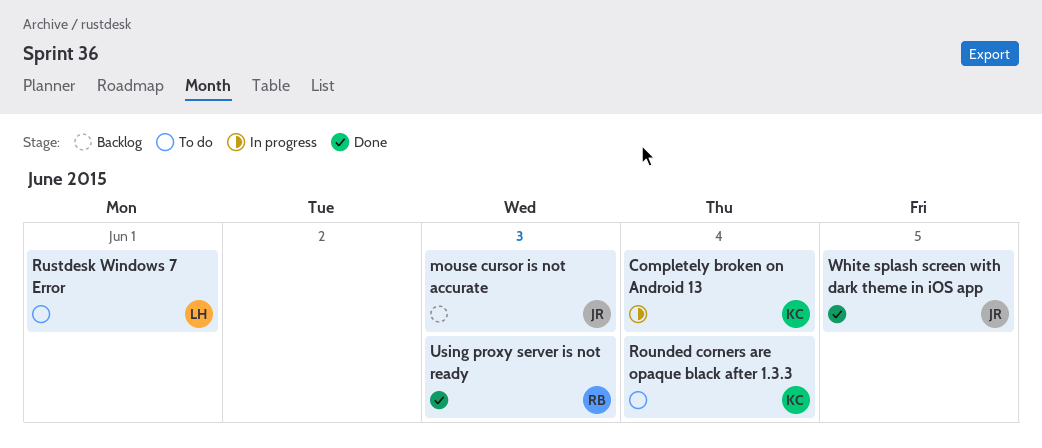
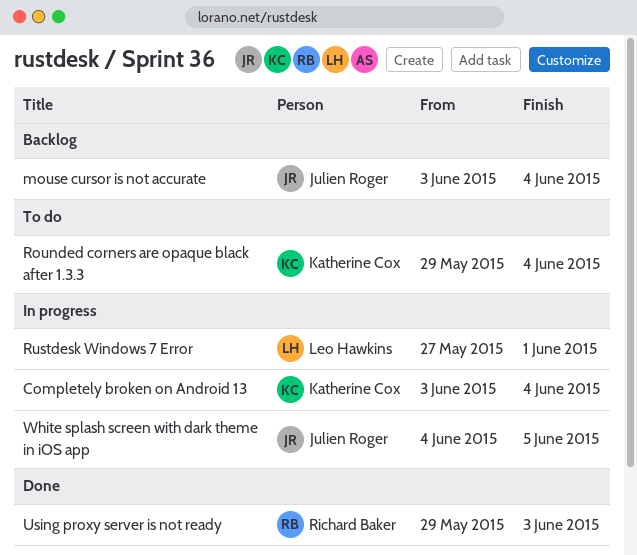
mouse cursor is not accurate, due: Jun 3 -> Jun 4
Rustdesk Windows 7 Error, status: To do -> In progress
White splash screen with dark theme in iOS app, status: Done -> In progress

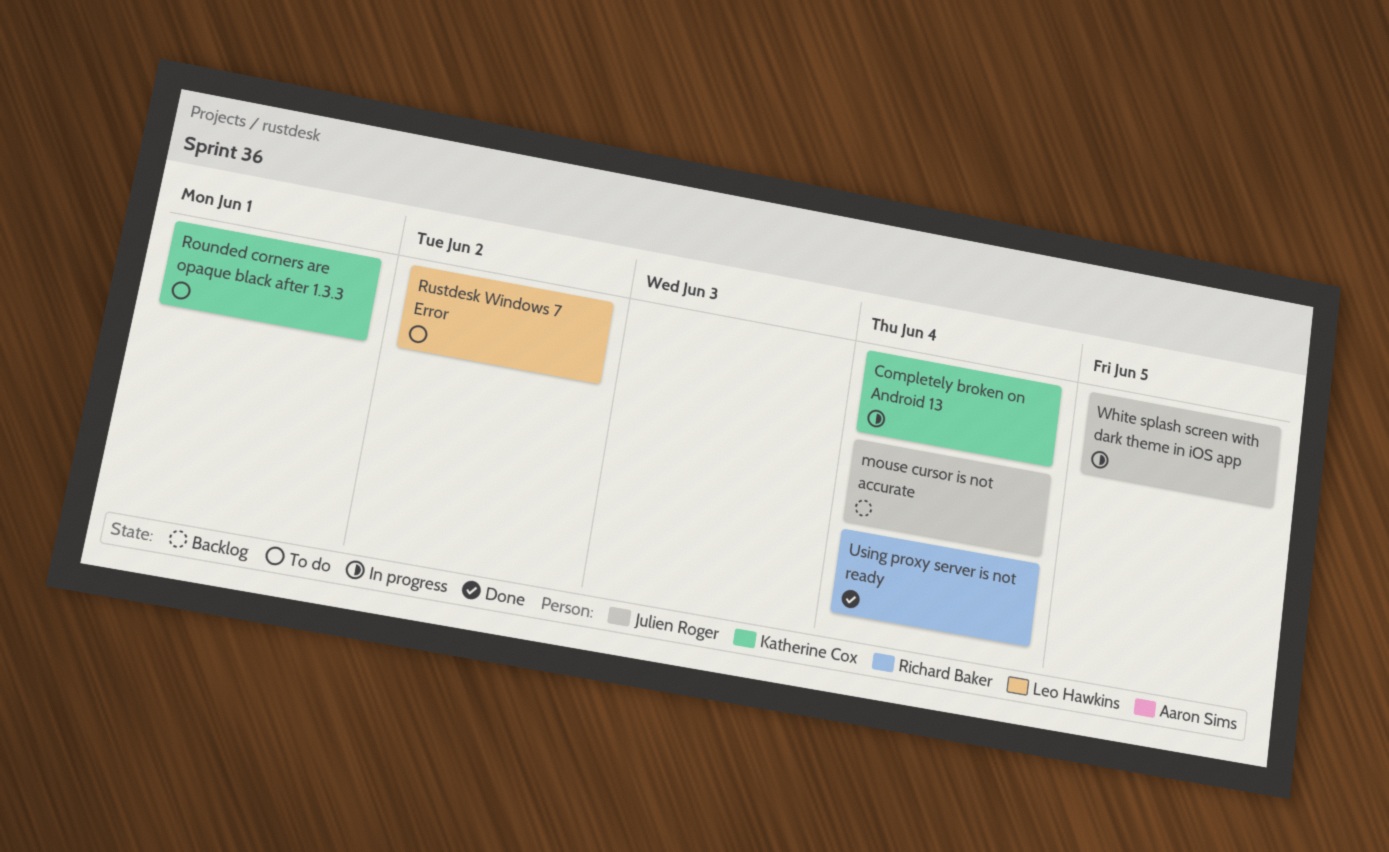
Rounded corners are opaque black after 1.3.3, due: Jun 4 -> Jun 1
Rustdesk Windows 7 Error, status: In progress -> To do
Rustdesk Windows 7 Error, due: Jun 1 -> Jun 2
Using proxy server is not ready, due: Jun 3 -> Jun 4

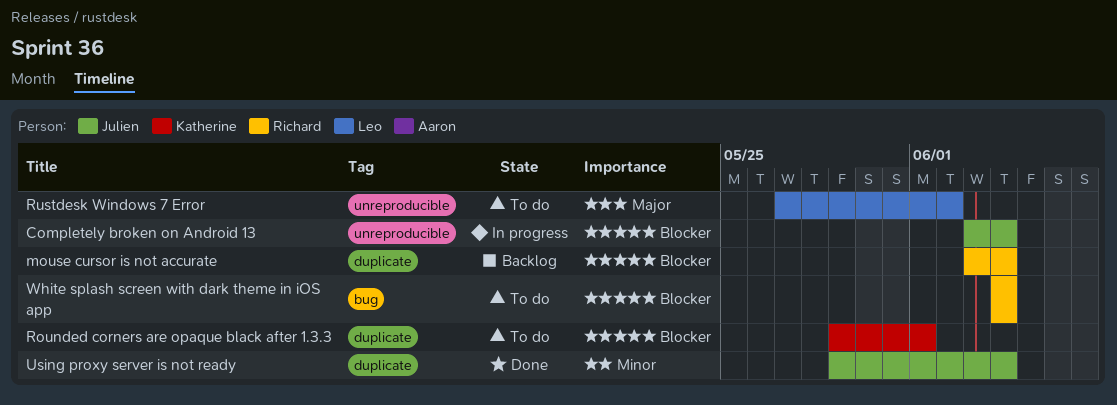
Completely broken on Android 13, owner: Katherine Cox -> Julien Roger
mouse cursor is not accurate, owner: Julien Roger -> Richard Baker
Using proxy server is not ready, owner: Richard Baker -> Julien Roger
White splash screen with dark theme in iOS app, status: In progress -> To do
White splash screen with dark theme in iOS app, owner: Julien Roger -> Richard Baker
White splash screen with dark theme in iOS app, due: Jun 5 -> Jun 4

